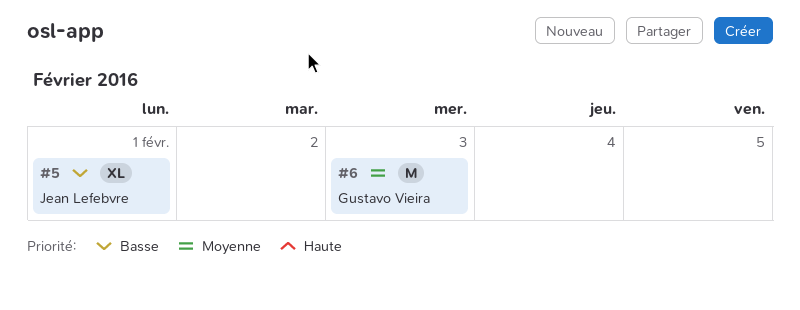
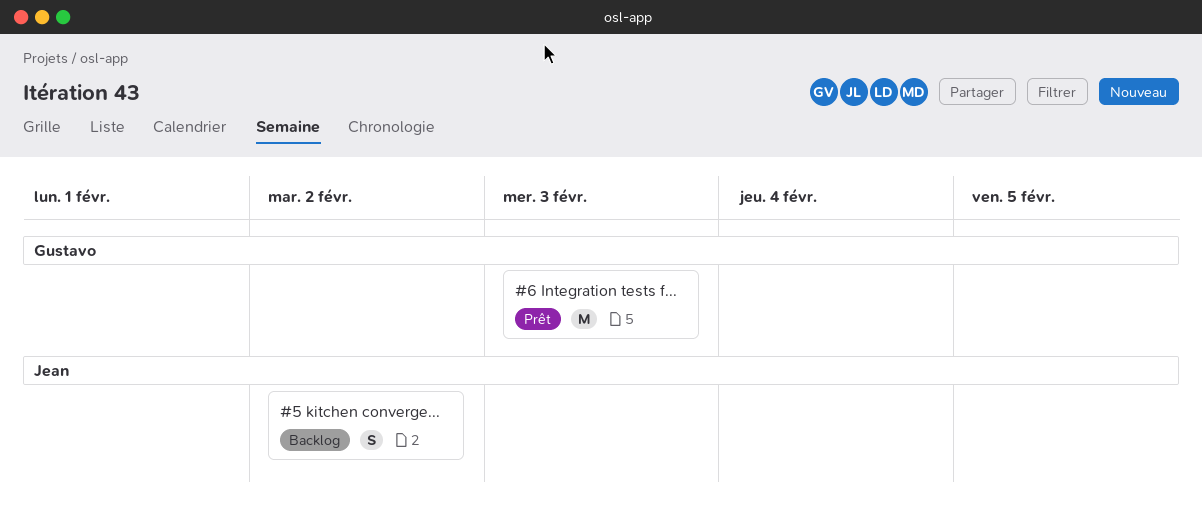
#5, estimate: XL -> S
#5, due: Feb 1 -> Feb 2

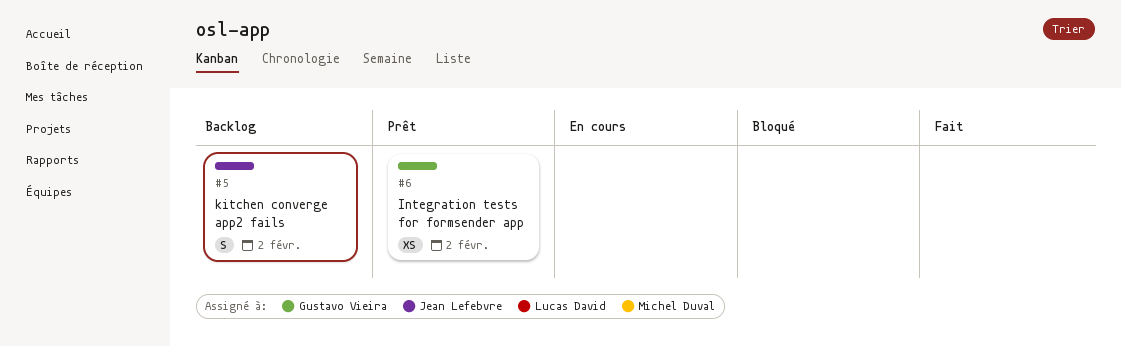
#6, estimate: M -> XS
#6, due: Feb 3 -> Feb 2

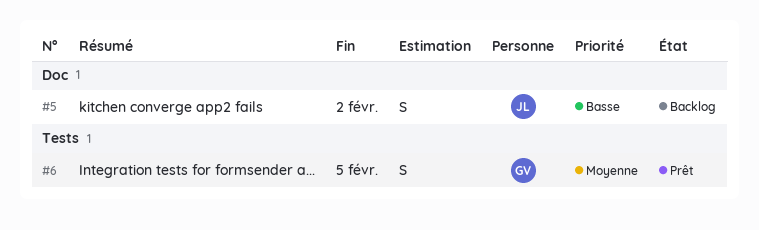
#6, estimate: XS -> S
#6, due: Feb 2 -> Feb 5

